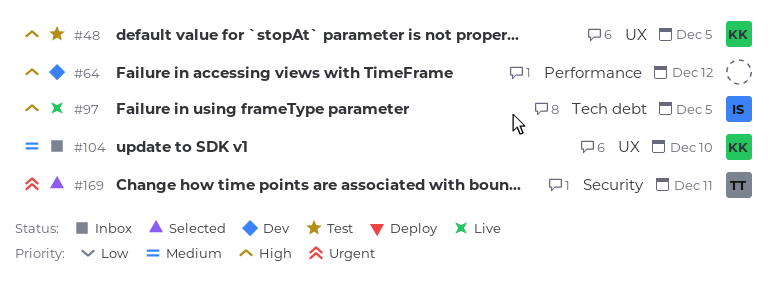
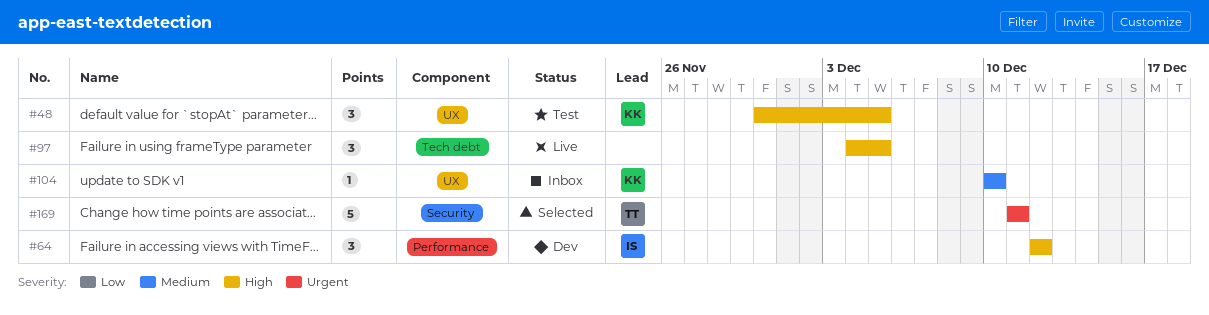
#64, owner: none -> IS
#97, owner: IS -> none

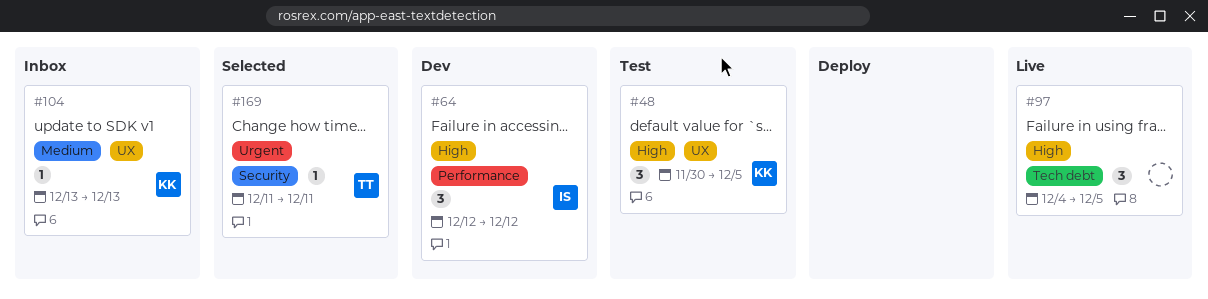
#104, start: Dec 10 -> Dec 13
#104, due: Dec 10 -> Dec 13
#169, estimate: 5 -> 1

